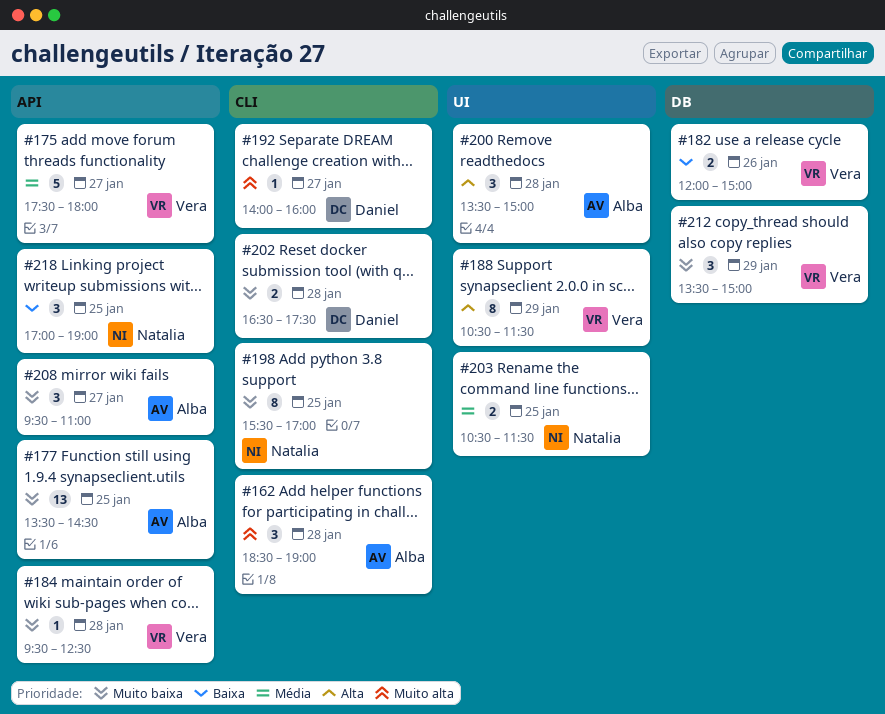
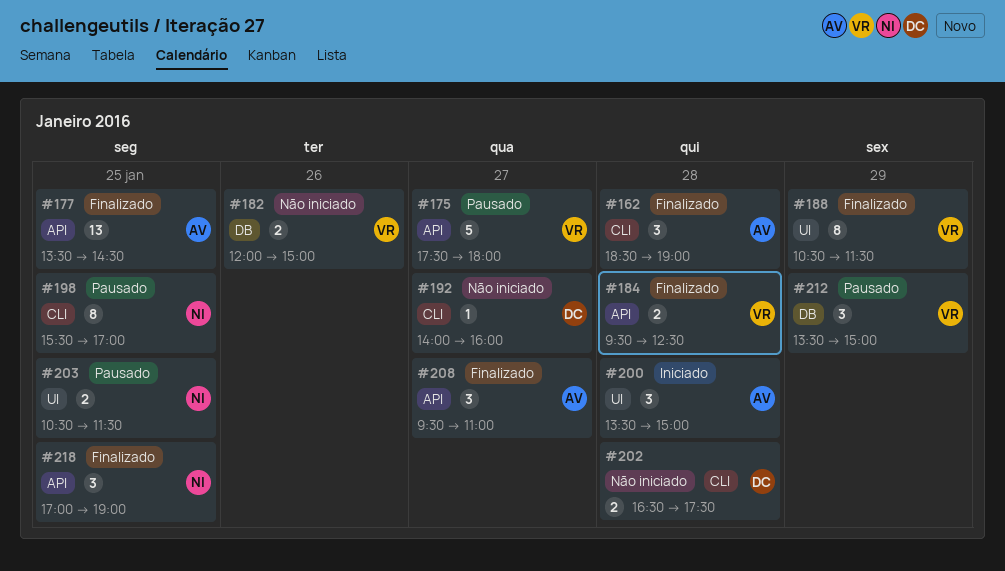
#184, estimate: 1 -> 2

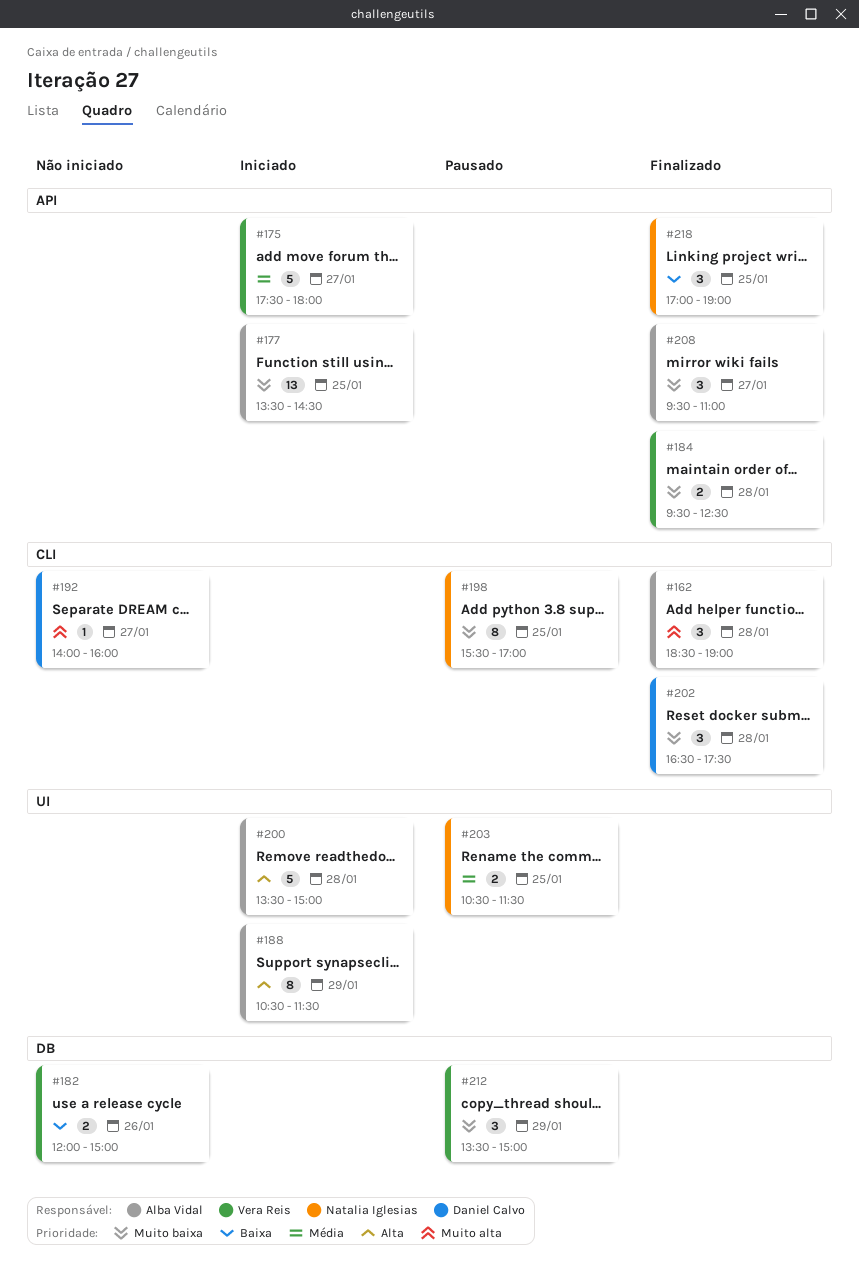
#175, status: Pausado -> Iniciado
#177, status: Finalizado -> Iniciado
#188, status: Finalizado -> Iniciado
#188, owner: Vera Reis -> Alba Vidal
#200, estimate: 3 -> 5
#202, status: Não iniciado -> Finalizado
#202, estimate: 2 -> 3

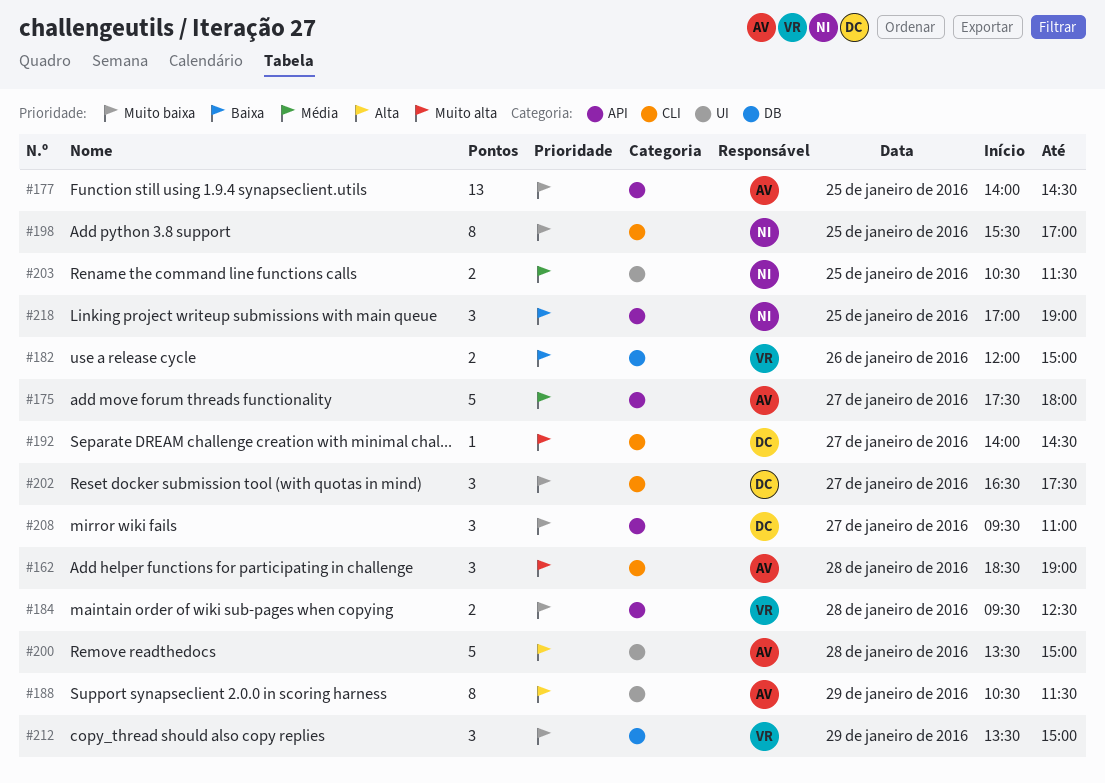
#175, owner: Vera Reis -> Alba Vidal
#177, begins: 13:30 -> 14:00
#192, ends: 16:00 -> 14:30
#202, day: Jan 28 -> Jan 27
#208, owner: Alba Vidal -> Daniel Calvo

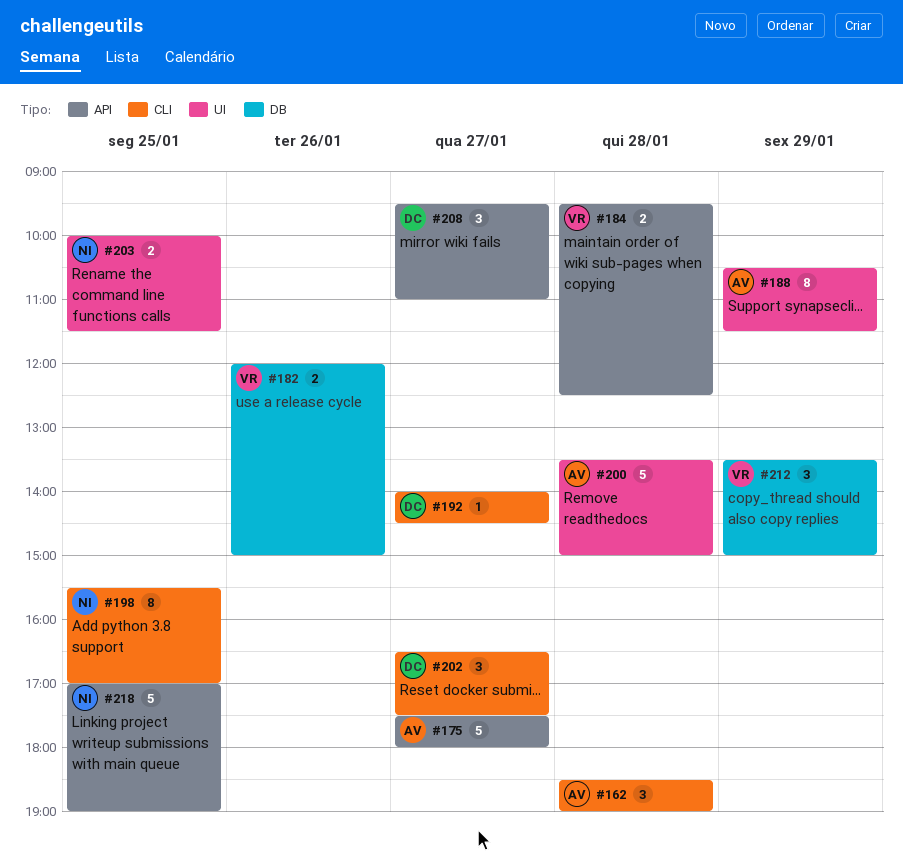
#177: present -> none
#203, begins: 10:30 -> 10:00
#218, estimate: 3 -> 5

